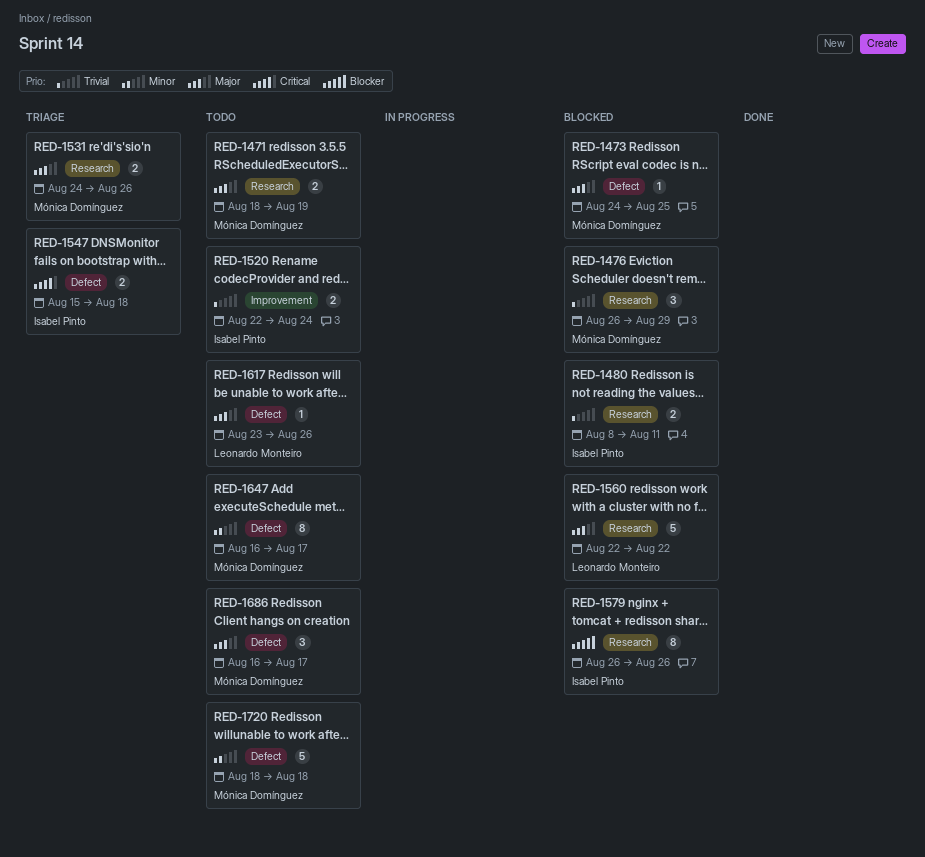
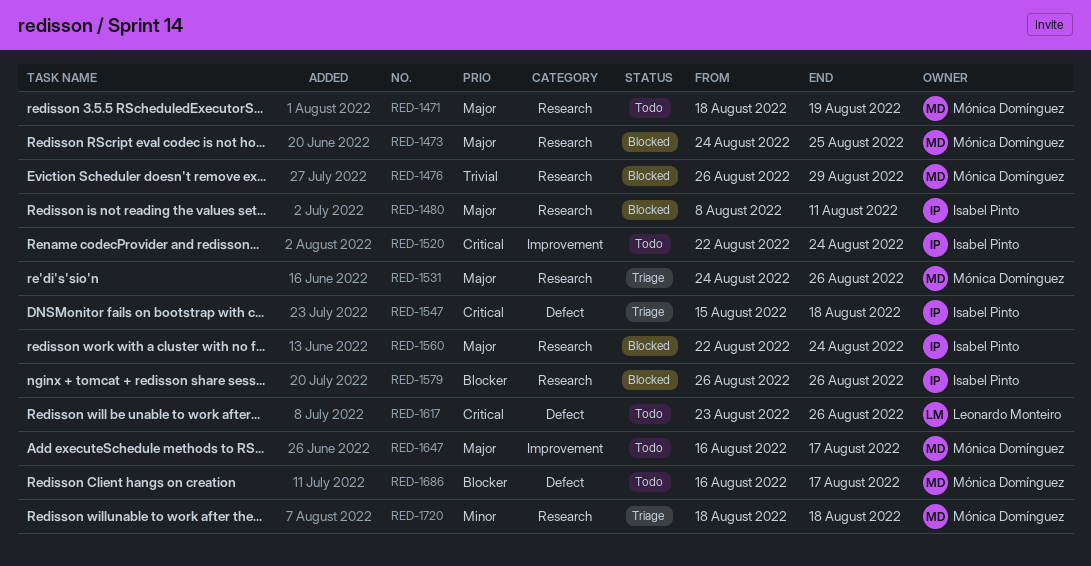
RED-1473, label: Defect -> Research
RED-1480, priority: Trivial -> Major
RED-1520, priority: Trivial -> Critical
RED-1560, owner: Leonardo Monteiro -> Isabel Pinto
RED-1560, due: Aug 22 -> Aug 24
RED-1617, priority: Major -> Critical
RED-1647, priority: Minor -> Major
RED-1647, label: Defect -> Improvement
RED-1686, priority: Major -> Blocker
RED-1720, status: Todo -> Triage
RED-1720, label: Defect -> Research

